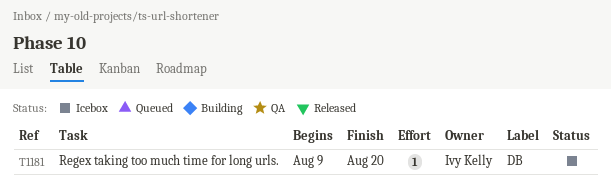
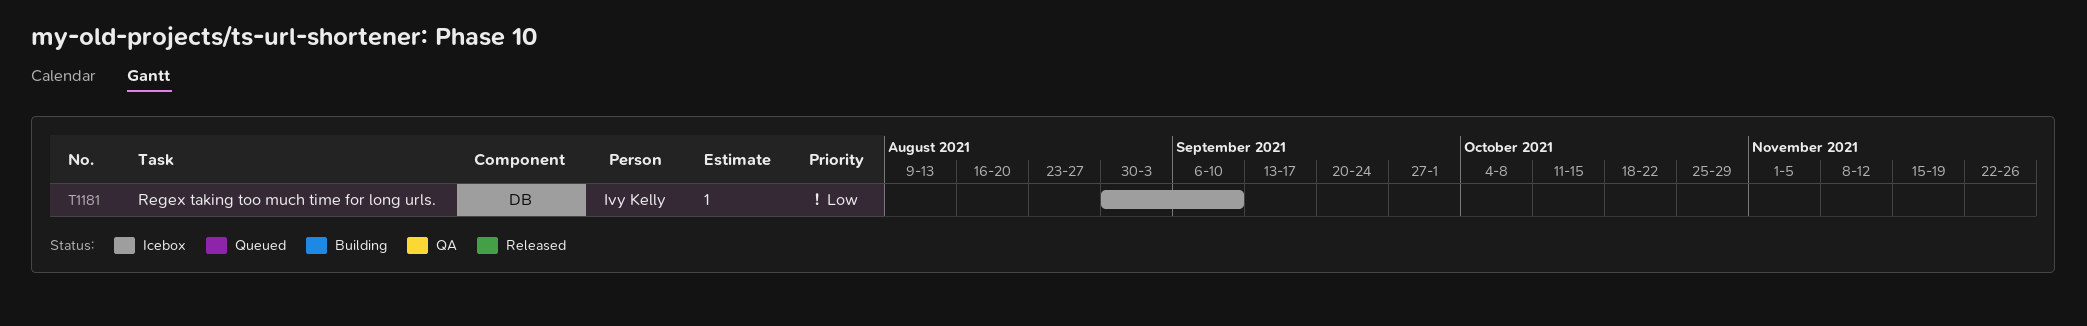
T1181, start: Aug 9 -> Aug 30
T1181, due: Aug 20 -> Sep 10

